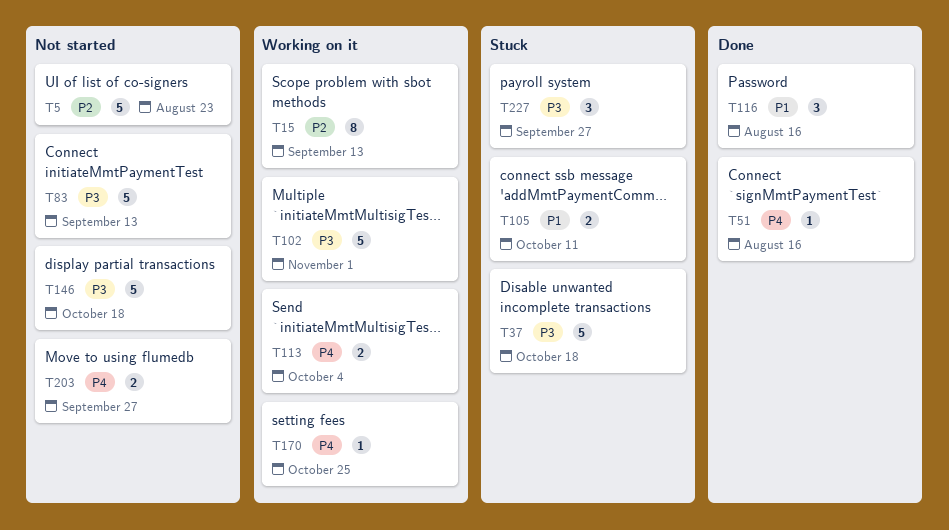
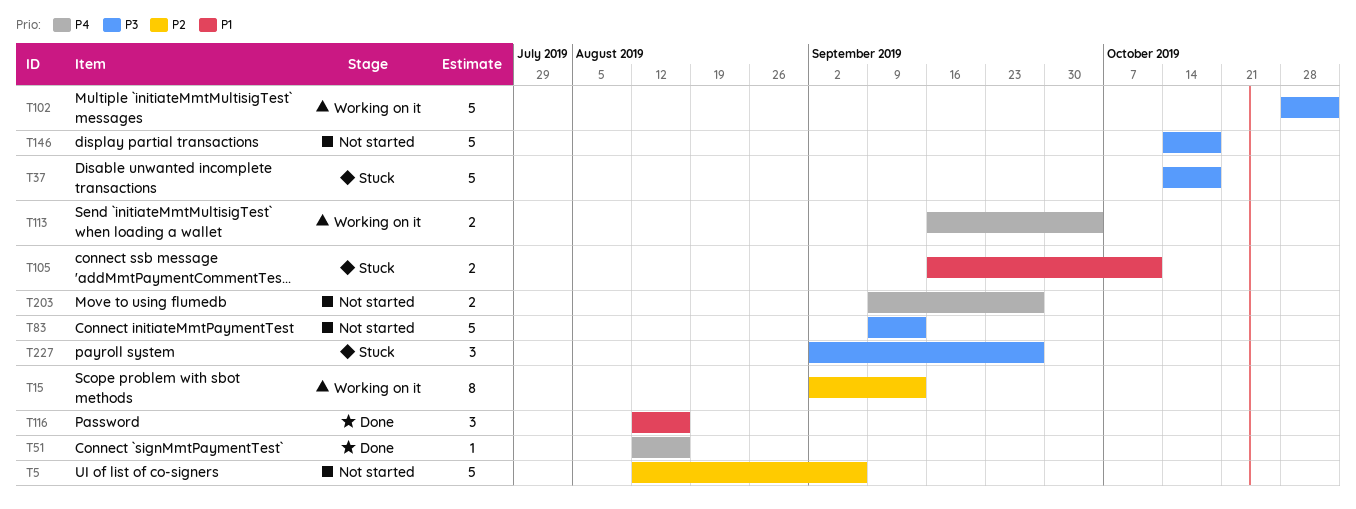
T5, due: Aug 23 -> Sep 6
T170: present -> none

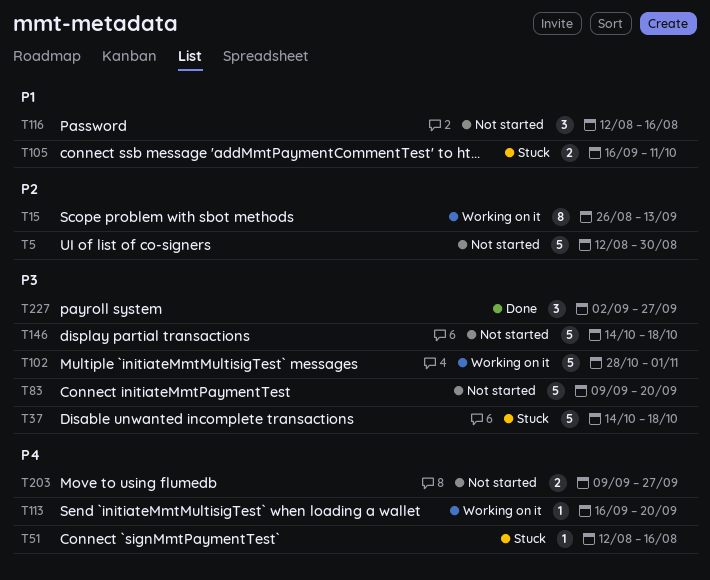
T5, due: Sep 6 -> Aug 30
T15, start: Sep 2 -> Aug 26
T51, status: Done -> Stuck
T83, due: Sep 13 -> Sep 20
T113, estimate: 2 -> 1
T113, due: Oct 4 -> Sep 20
T116, status: Done -> Not started
T227, status: Stuck -> Done

